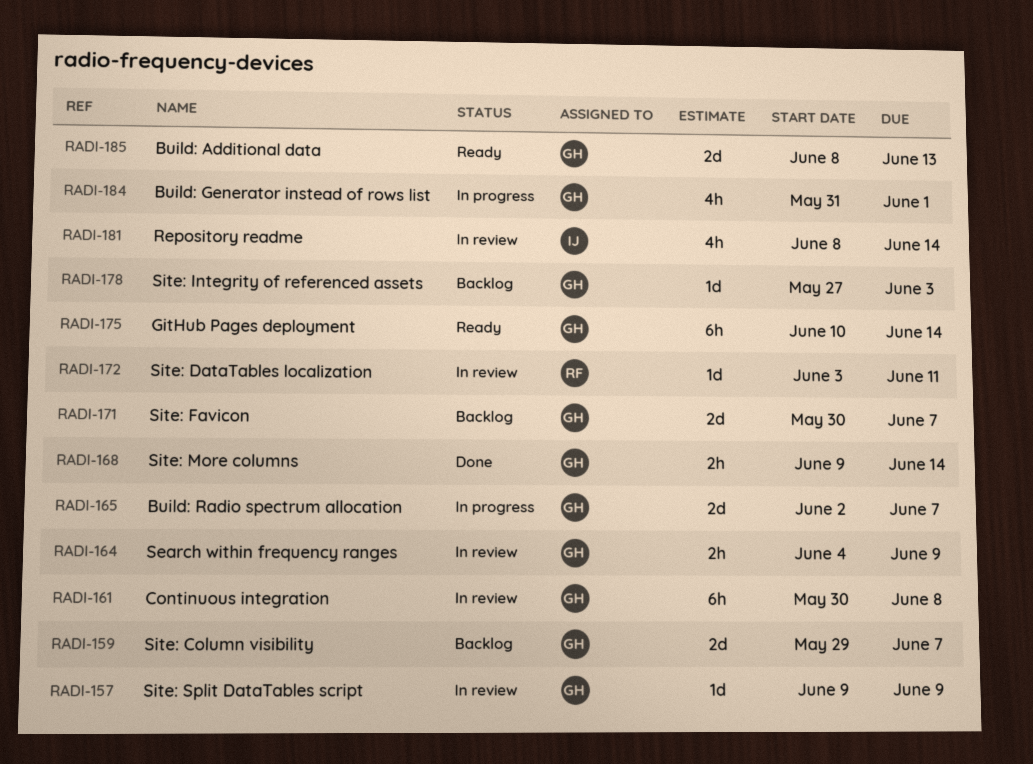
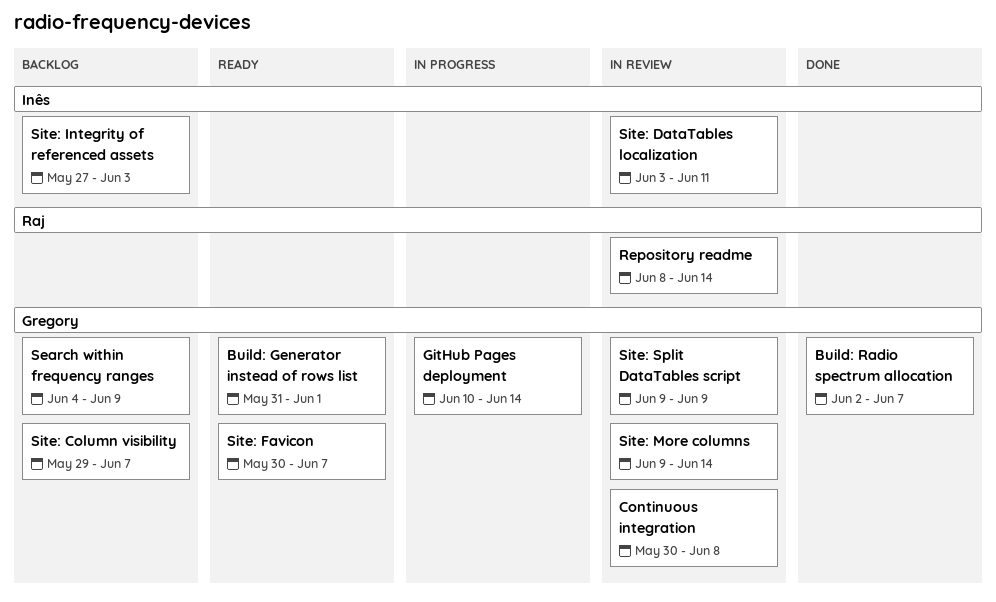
Build: Additional data: present -> none
Build: Generator instead of rows list, status: In progress -> Ready
Build: Radio spectrum allocation, status: In progress -> Done
GitHub Pages deployment, status: Ready -> In progress
Repository readme, owner: Inês -> Raj
Search within frequency ranges, status: In review -> Backlog
Site: DataTables localization, owner: Raj -> Inês
Site: Favicon, status: Backlog -> Ready
Site: Integrity of referenced assets, owner: Gregory -> Inês
Site: More columns, status: Done -> In review

